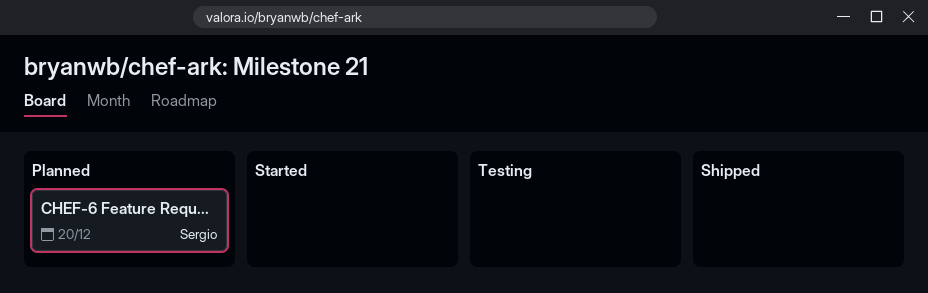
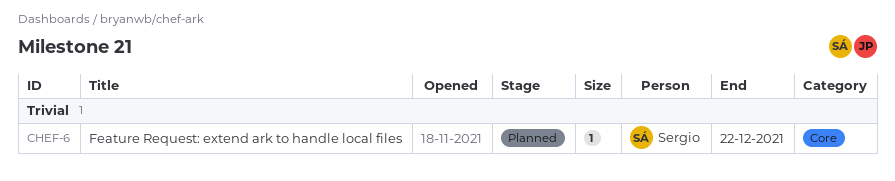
CHEF-6, due: Dec 20 -> Dec 22

